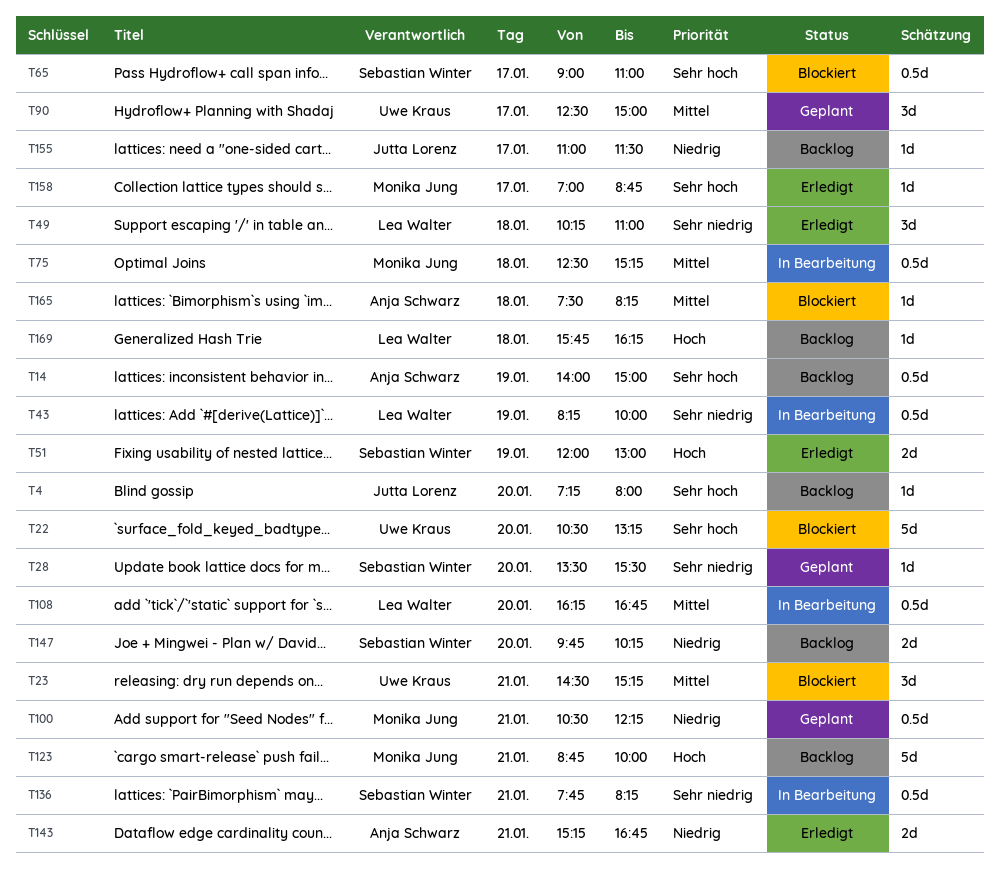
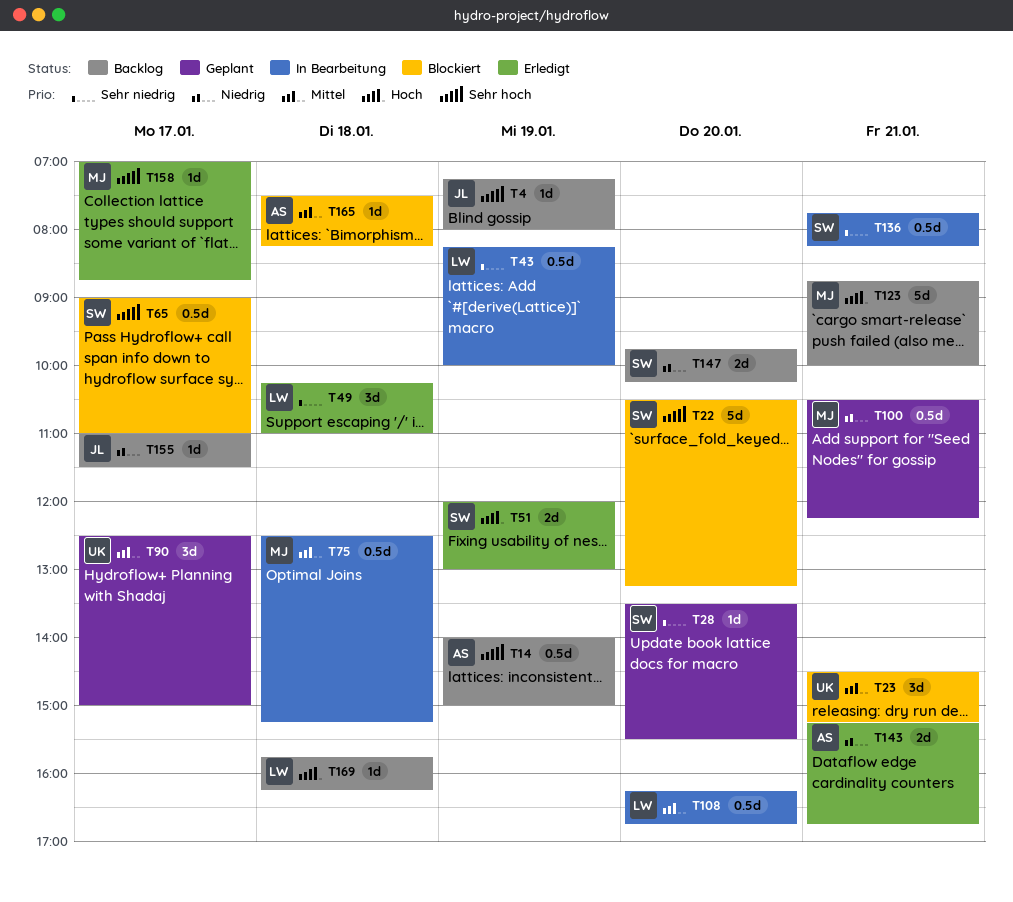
T4, day: Jan 20 -> Jan 19
T22, owner: Uwe Kraus -> Sebastian Winter

